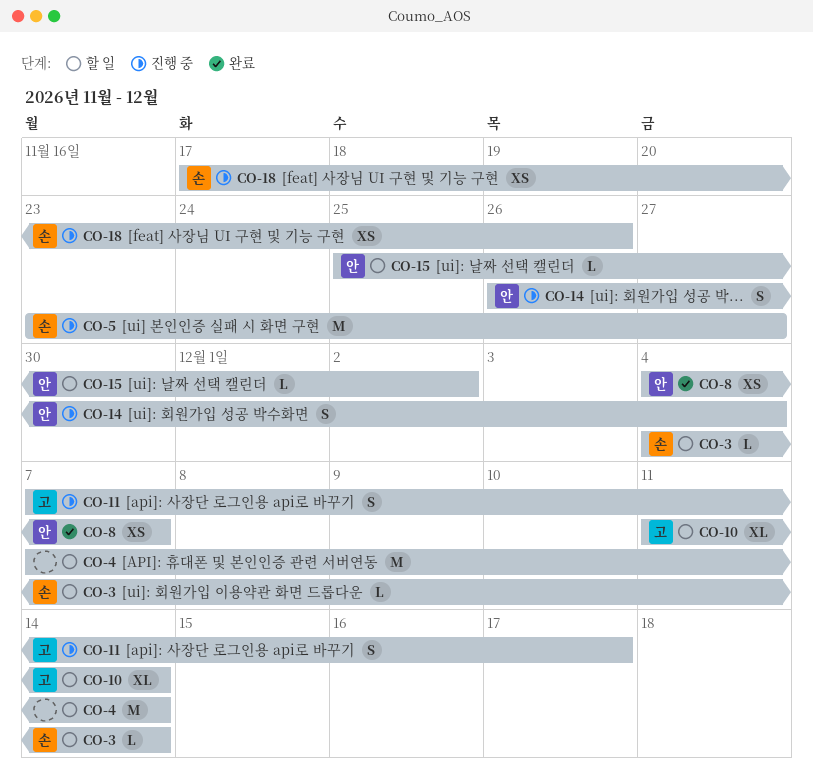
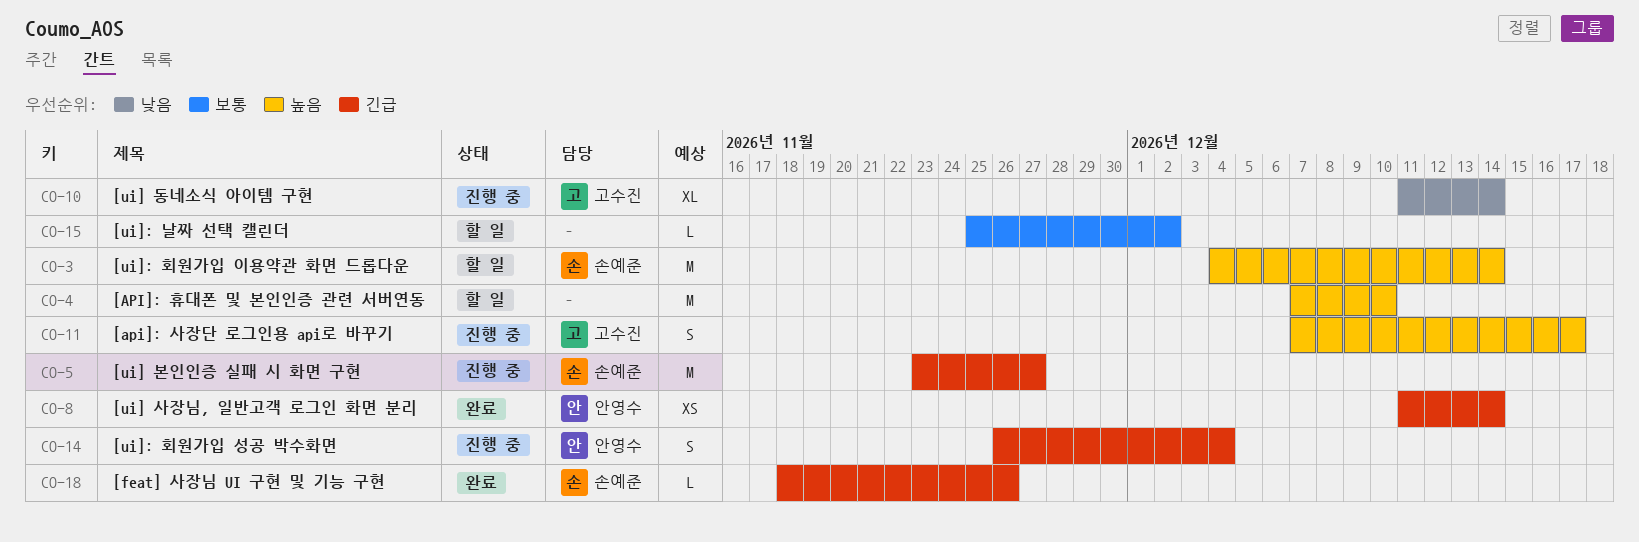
CO-3, estimate: L -> M
CO-4, due: Dec 14 -> Dec 10
CO-8, start: Dec 4 -> Dec 11
CO-8, due: Dec 7 -> Dec 14
CO-10, status: 할 일 -> 진행 중
CO-15, owner: 안영수 -> none
CO-18, status: 진행 중 -> 완료
CO-18, estimate: XS -> L
CO-18, start: Nov 17 -> Nov 18

